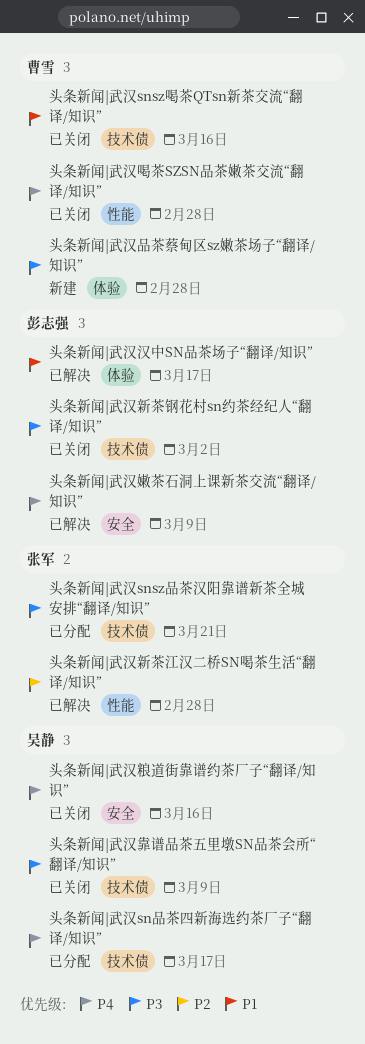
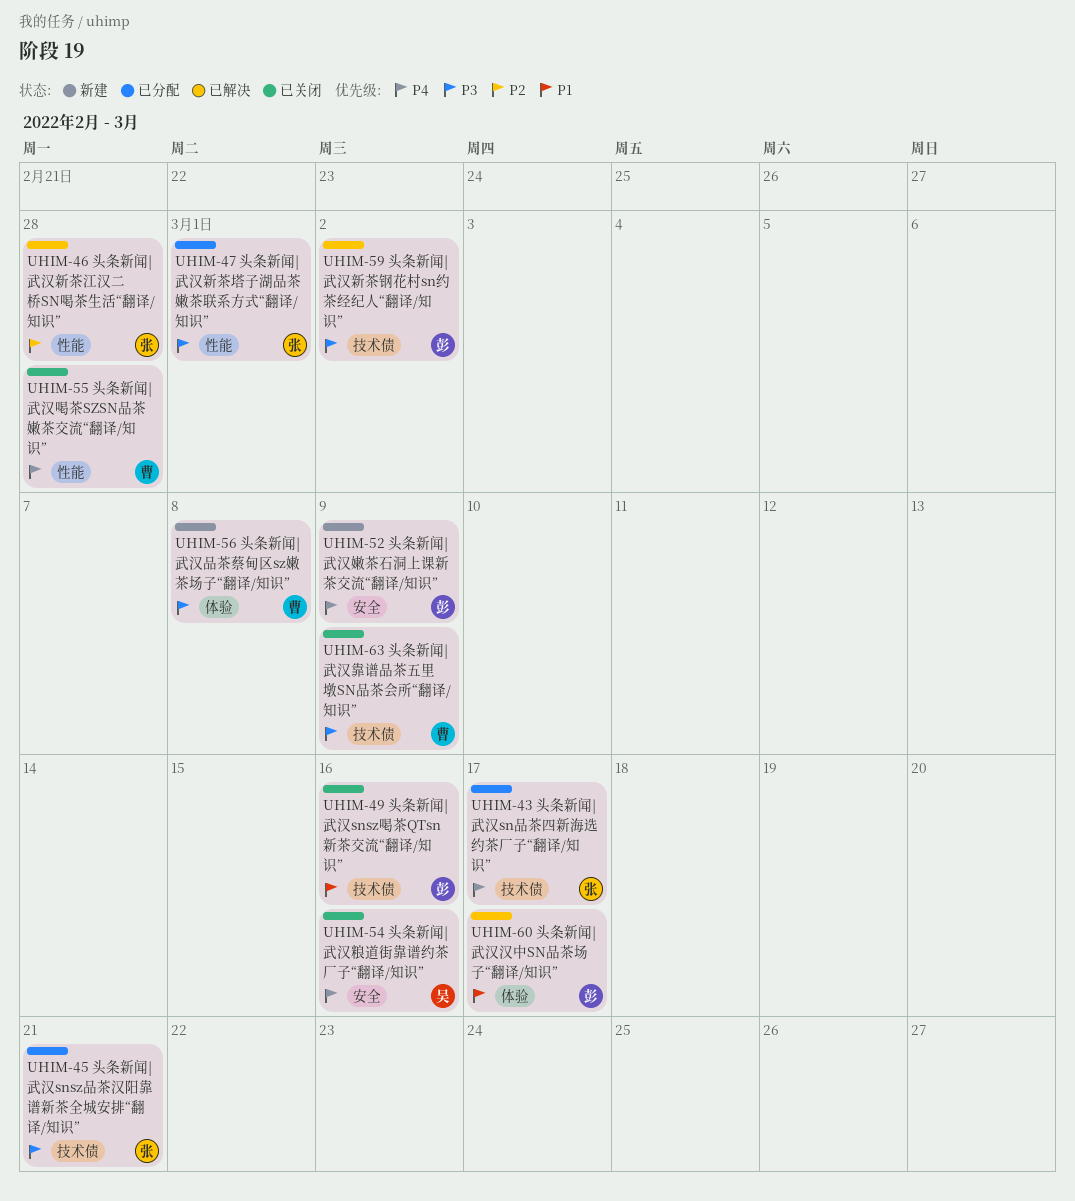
头条新闻|武汉snsz喝茶QTsn新茶交流“翻译/知识”, owner: 曹雪 -> 彭志强
头条新闻|武汉sn品茶四新海选约茶厂子“翻译/知识”, owner: 吴静 -> 张军
头条新闻|武汉品茶蔡甸区sz嫩茶场子“翻译/知识”, due: Feb 28 -> Mar 8
头条新闻|武汉嫩茶石洞上课新茶交流“翻译/知识”, status: 已解决 -> 新建
头条新闻|武汉新茶塔子湖品茶嫩茶联系方式“翻译/知识”: none -> present
头条新闻|武汉新茶钢花村sn约茶经纪人“翻译/知识”, status: 已关闭 -> 已解决
头条新闻|武汉靠谱品茶五里墩SN品茶会所“翻译/知识”, owner: 吴静 -> 曹雪

